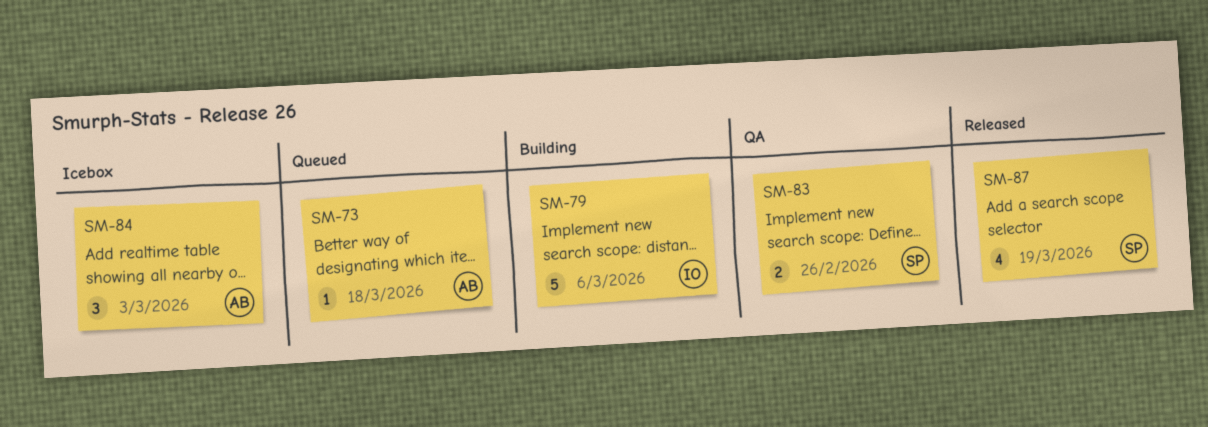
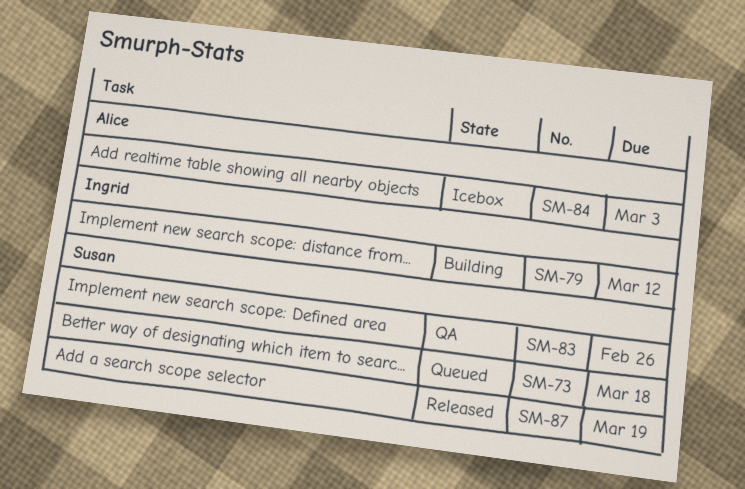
SM-73, owner: Alice -> Susan
SM-79, due: Mar 6 -> Mar 12

